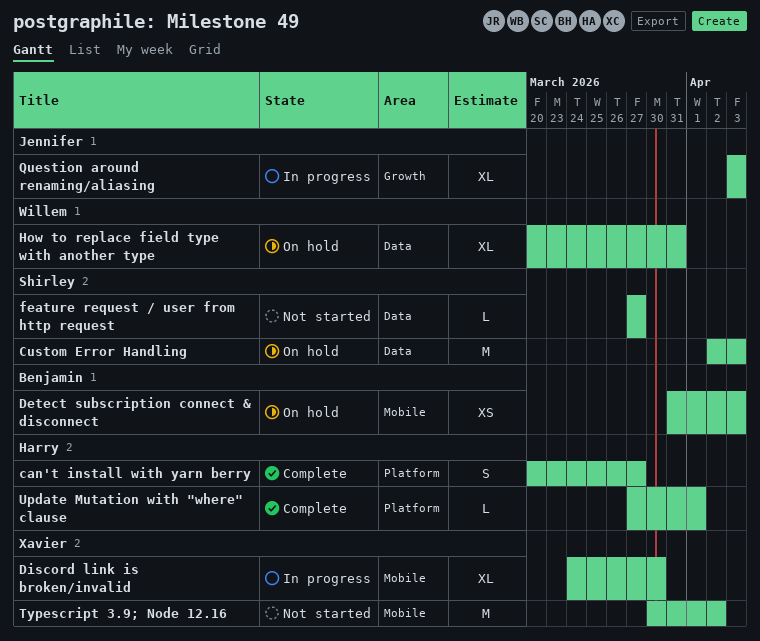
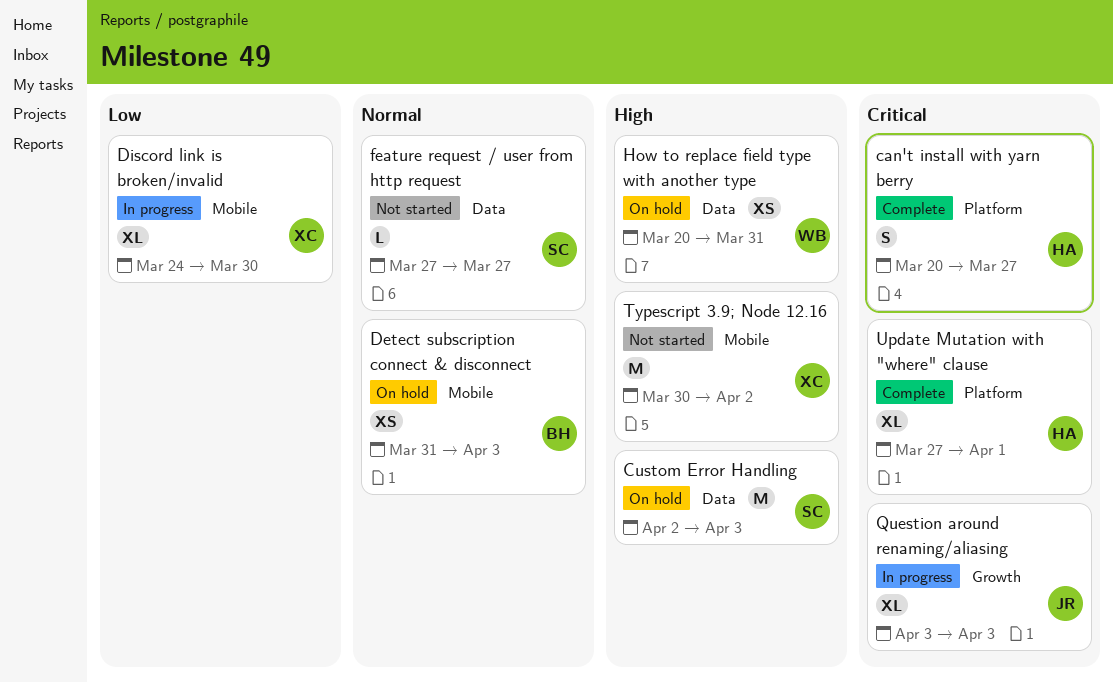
How to replace field type with another type, estimate: XL -> XS
Update Mutation with "where" clause, estimate: L -> XL

